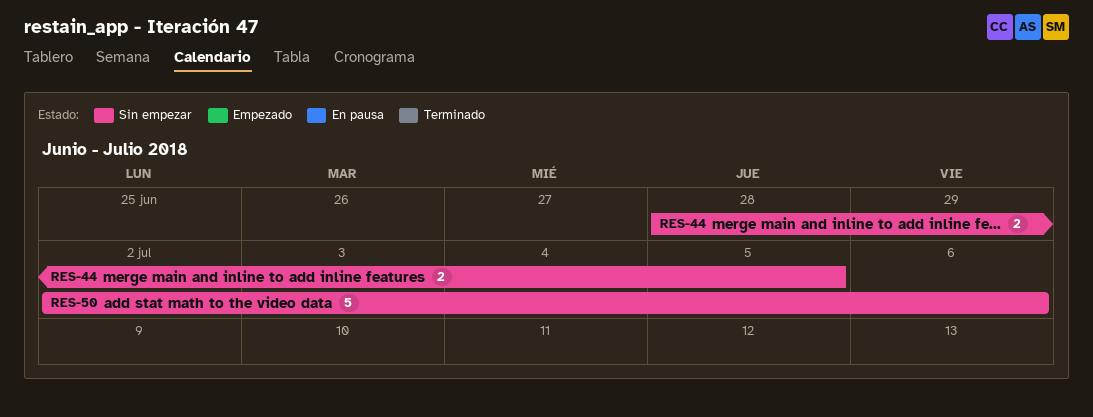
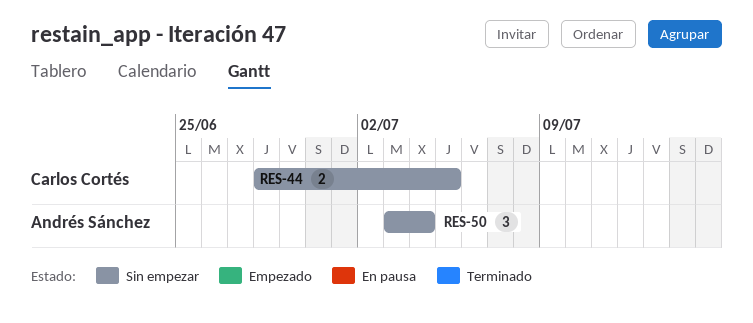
RES-50, estimate: 5 -> 3
RES-50, start: Jul 2 -> Jul 3
RES-50, due: Jul 6 -> Jul 4

